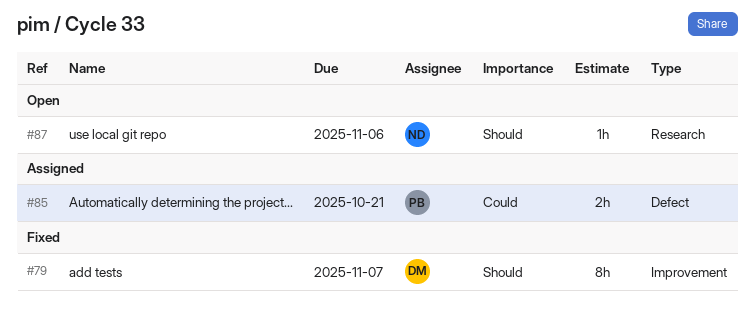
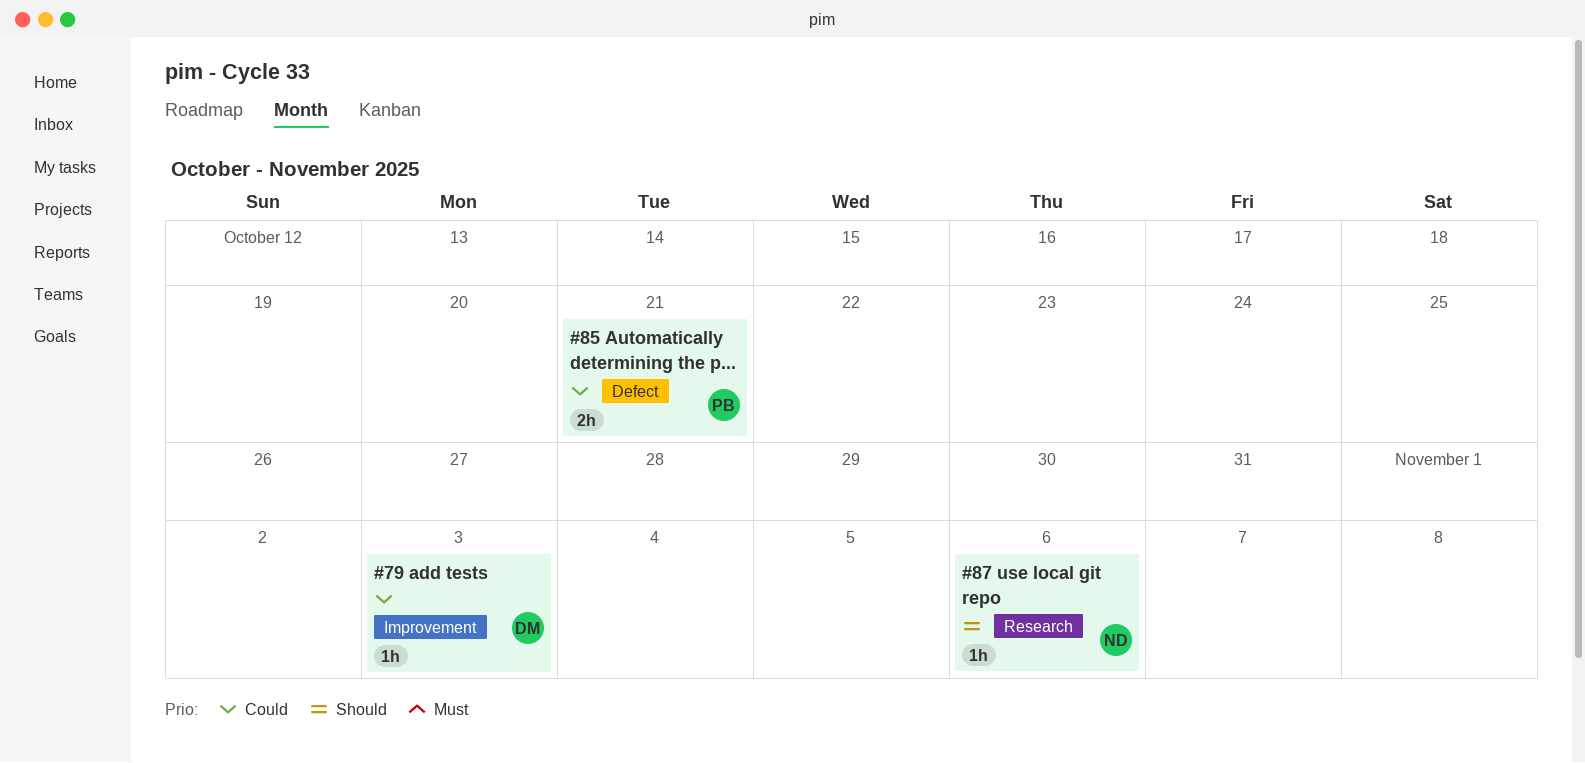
#79, priority: Should -> Could
#79, estimate: 8h -> 1h
#79, due: Nov 7 -> Nov 3

